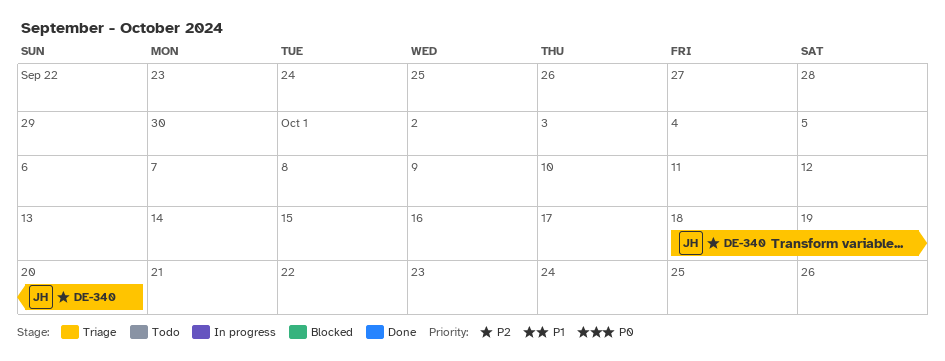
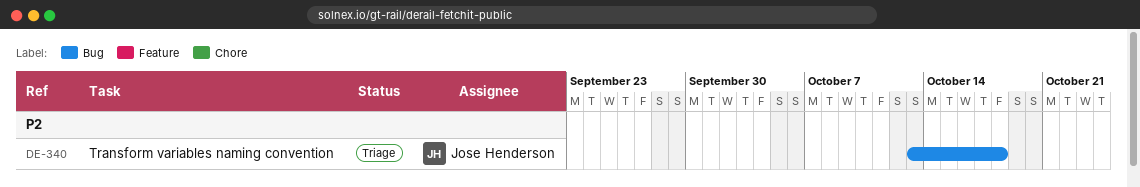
DE-340, start: Oct 18 -> Oct 13
DE-340, due: Oct 20 -> Oct 18

